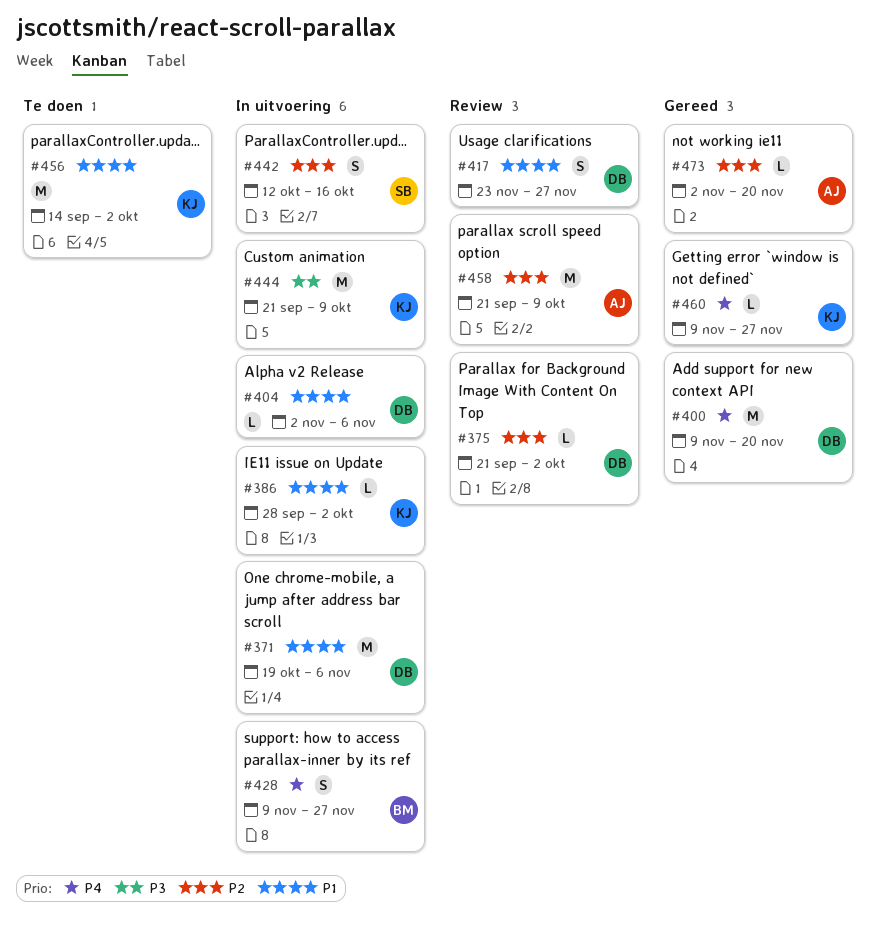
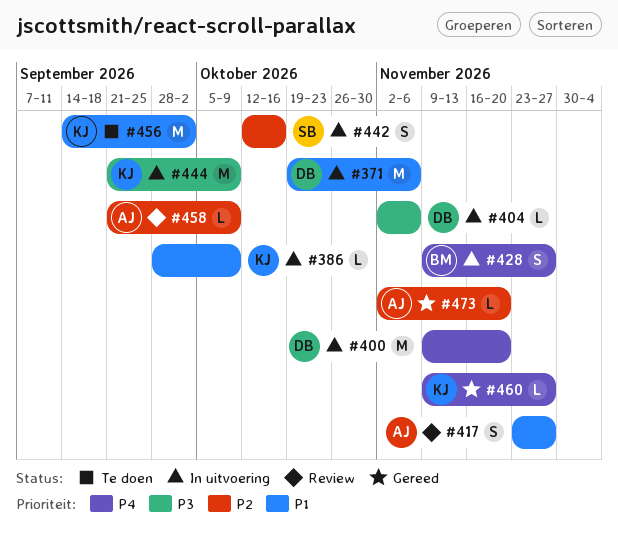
#375: present -> none
#386, due: Oct 2 -> Oct 9
#400, status: Gereed -> In uitvoering
#404, priority: P1 -> P3
#417, owner: DB -> AJ
#458, estimate: M -> L

